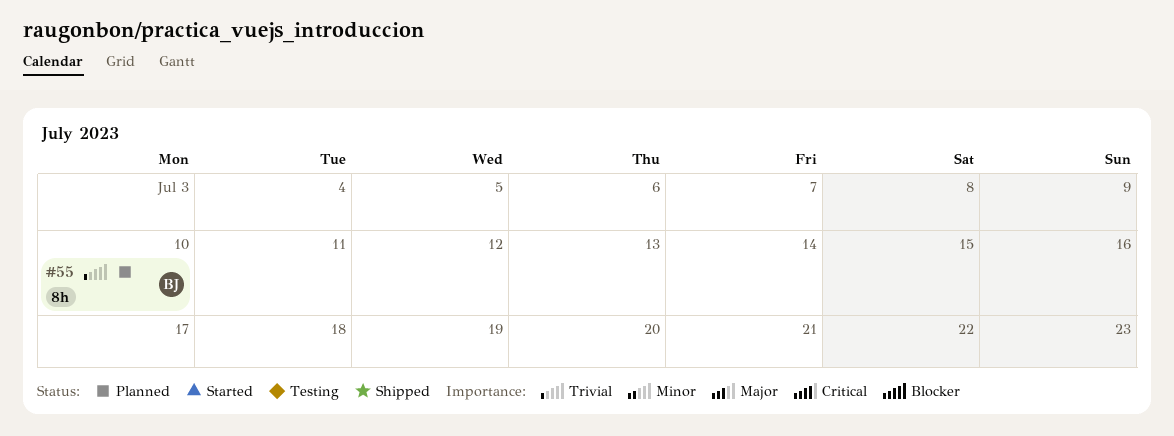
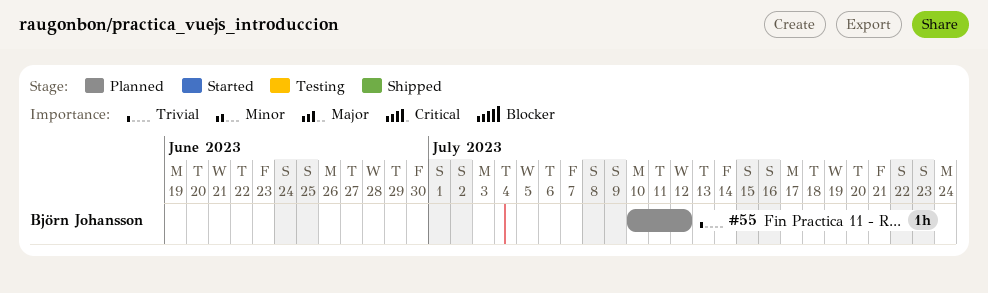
#55, estimate: 8h -> 1h
#55, due: Jul 10 -> Jul 12

